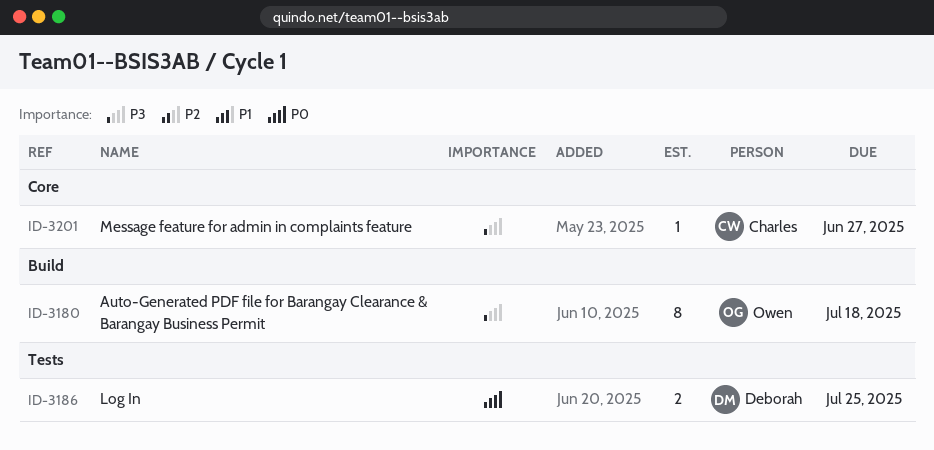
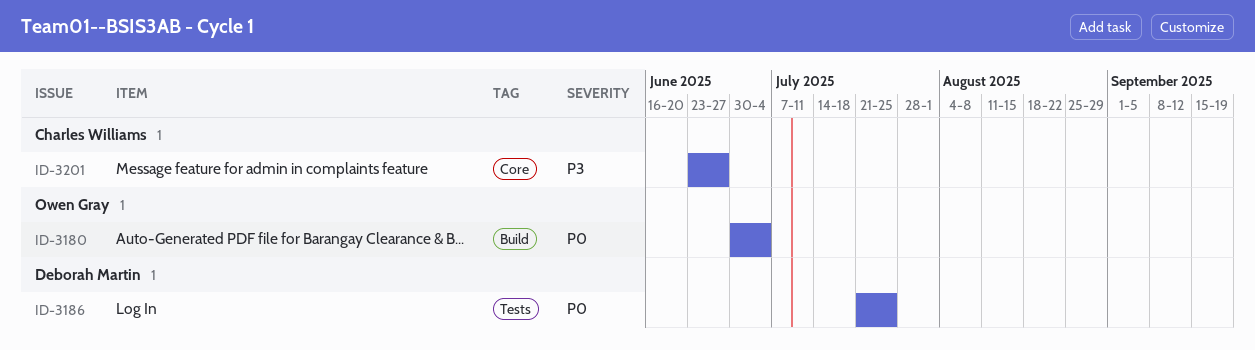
ID-3180, priority: P3 -> P0
ID-3180, due: Jul 18 -> Jul 4

